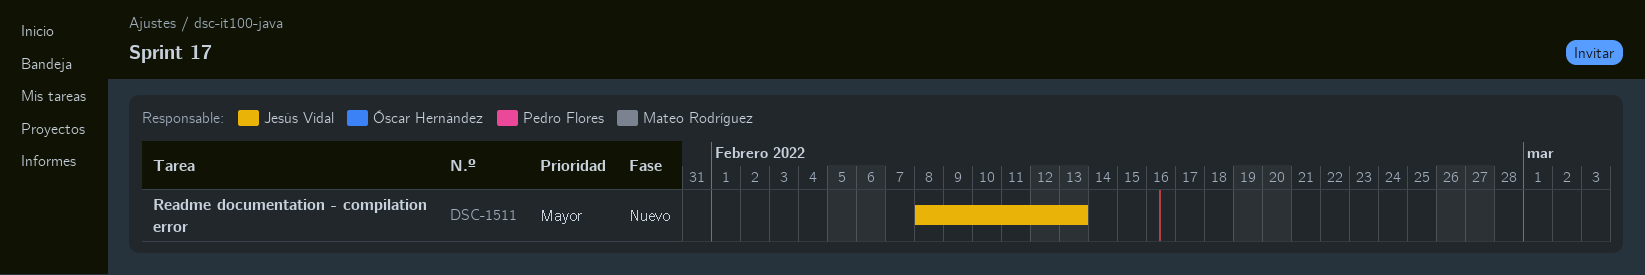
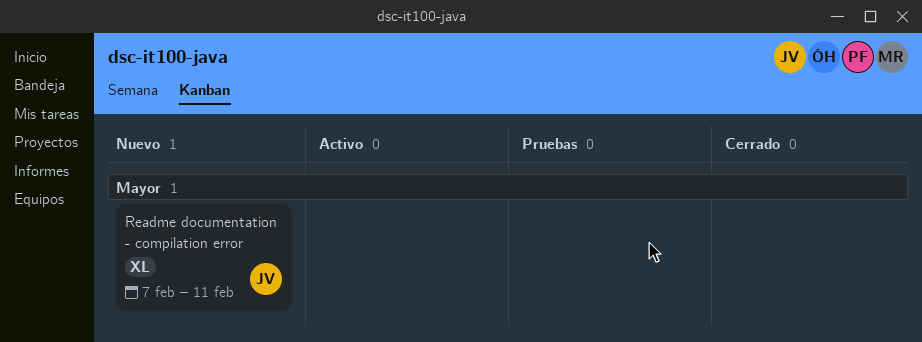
Readme documentation - compilation error, start: Feb 8 -> Feb 7
Readme documentation - compilation error, due: Feb 13 -> Feb 11

